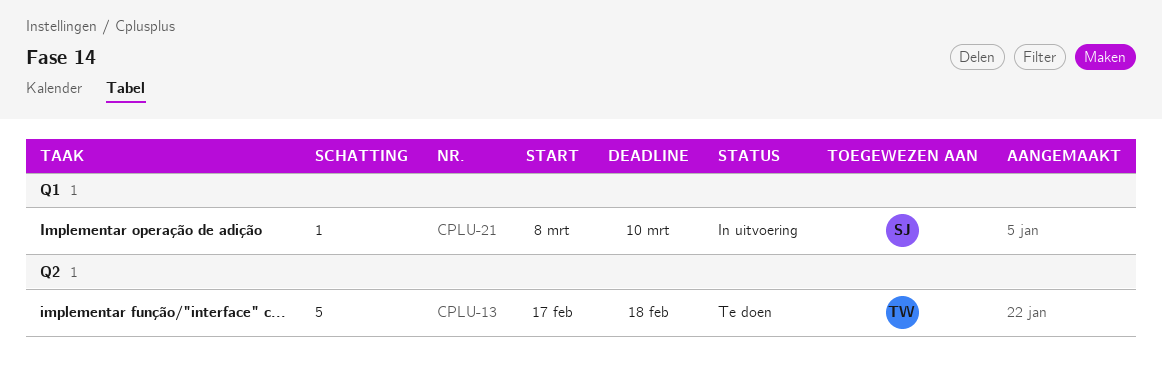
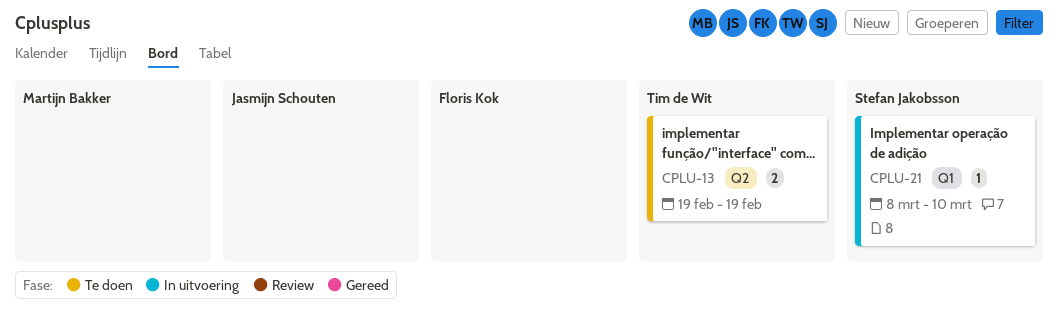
CPLU-13, estimate: 5 -> 2
CPLU-13, start: Feb 17 -> Feb 19
CPLU-13, due: Feb 18 -> Feb 19

